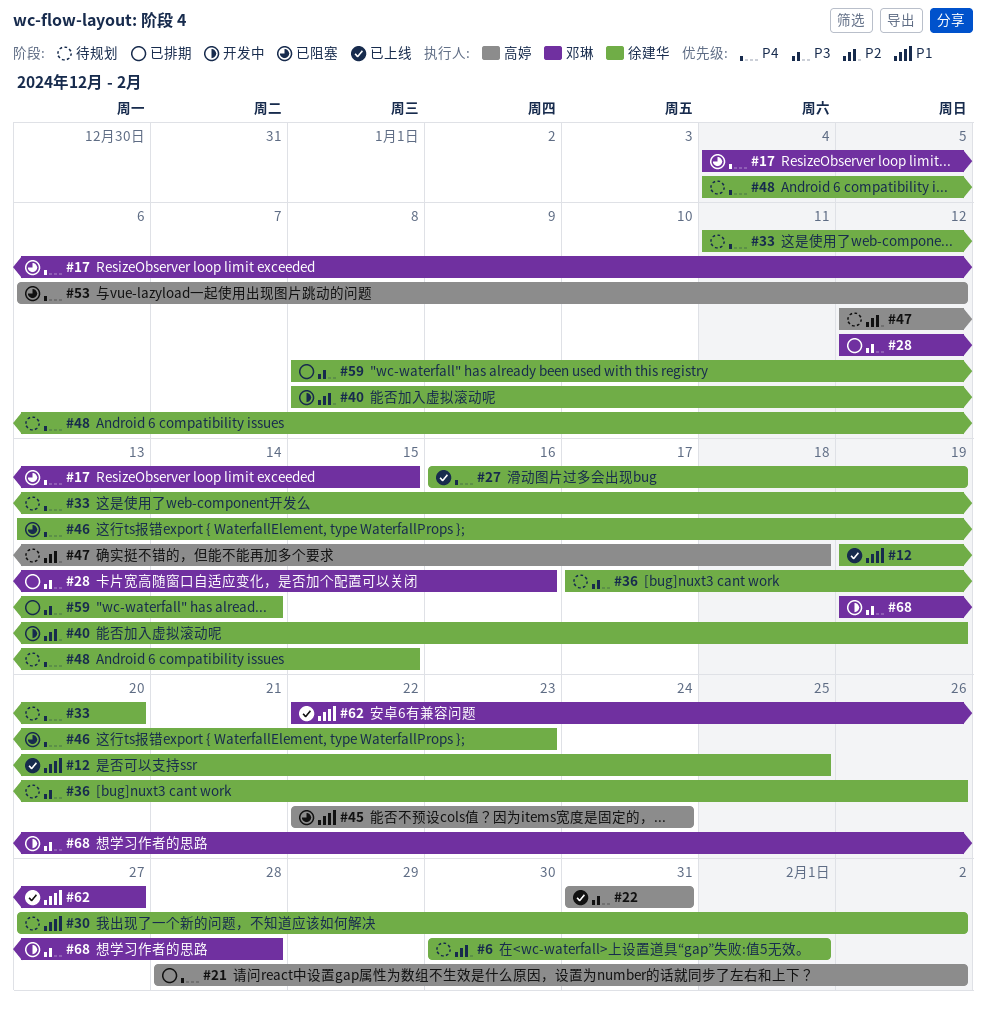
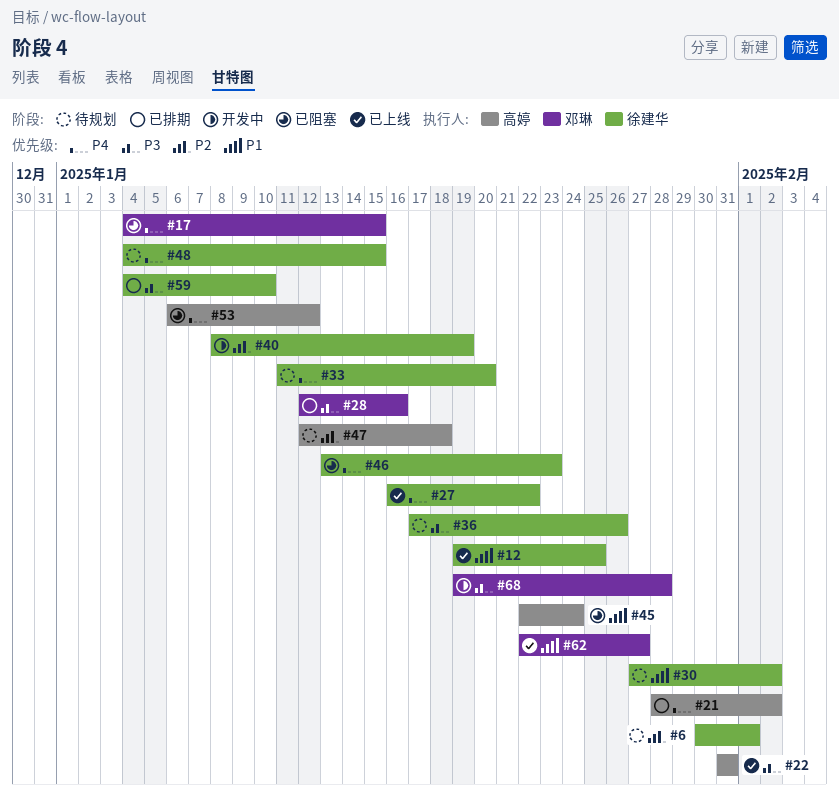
#27, due: Jan 19 -> Jan 22
#59, start: Jan 8 -> Jan 4
#59, due: Jan 14 -> Jan 10

